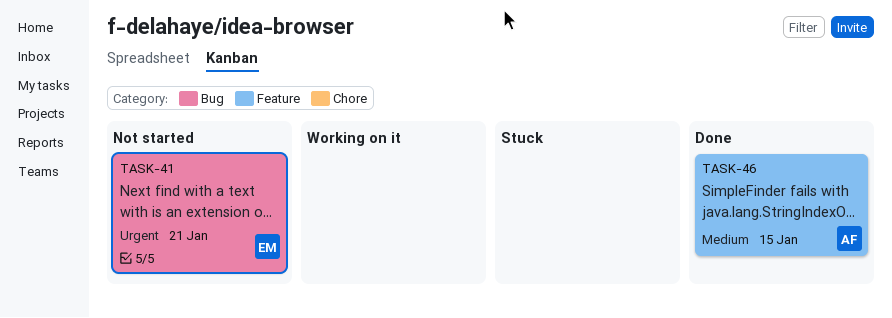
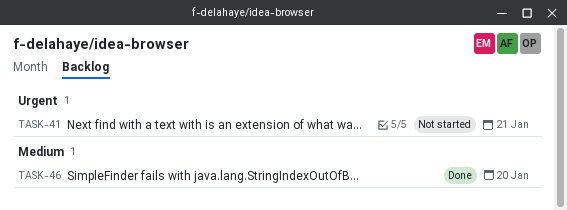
TASK-46, due: Jan 15 -> Jan 20

